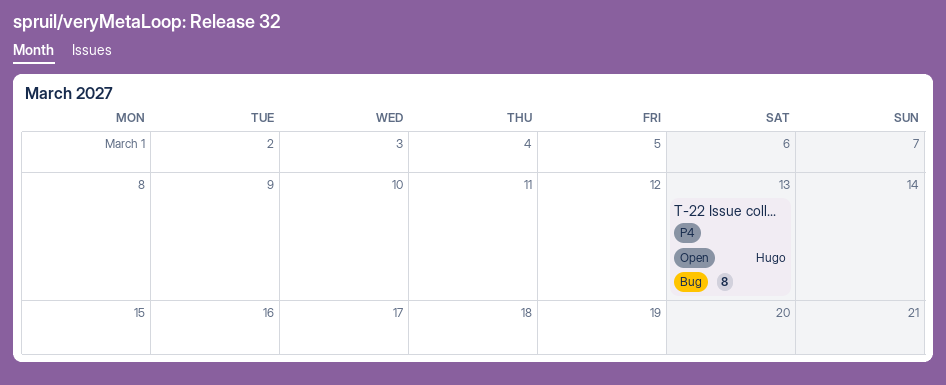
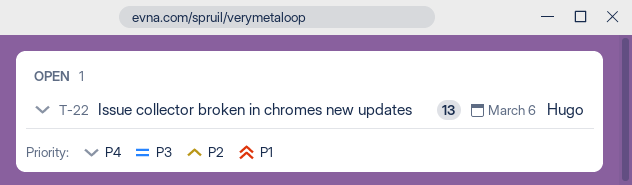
T-22, estimate: 8 -> 13
T-22, due: Mar 13 -> Mar 6

